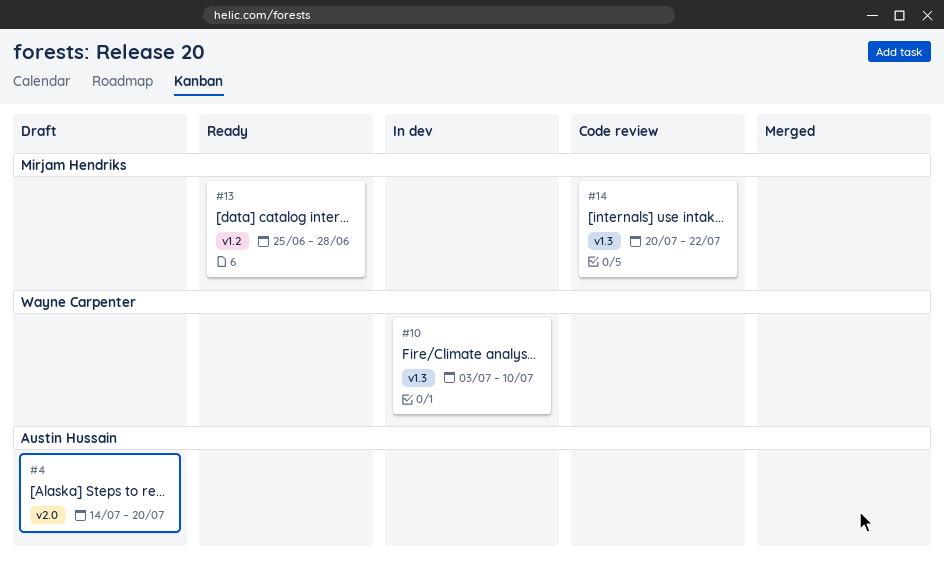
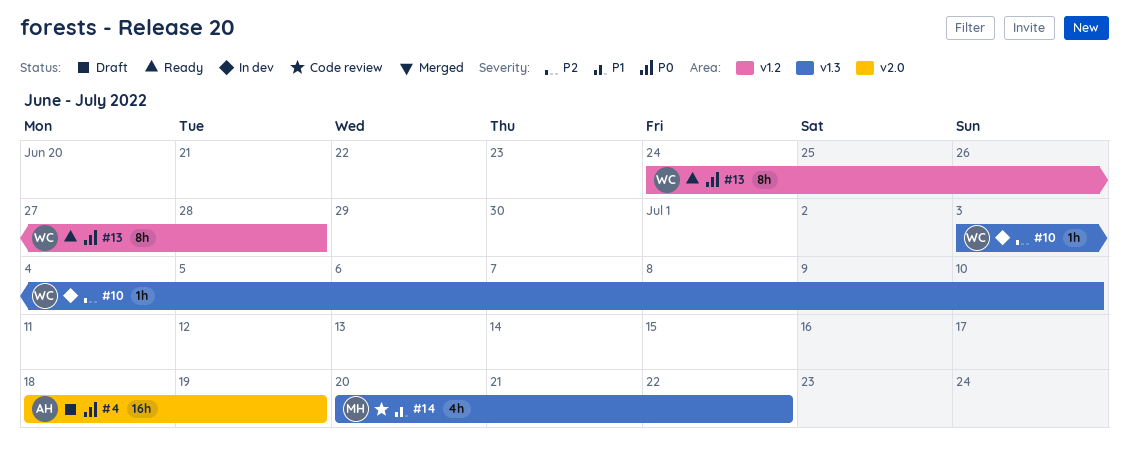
#4, start: Jul 14 -> Jul 18
#4, due: Jul 20 -> Jul 19
#13, owner: Mirjam Hendriks -> Wayne Carpenter
#13, start: Jun 25 -> Jun 24

